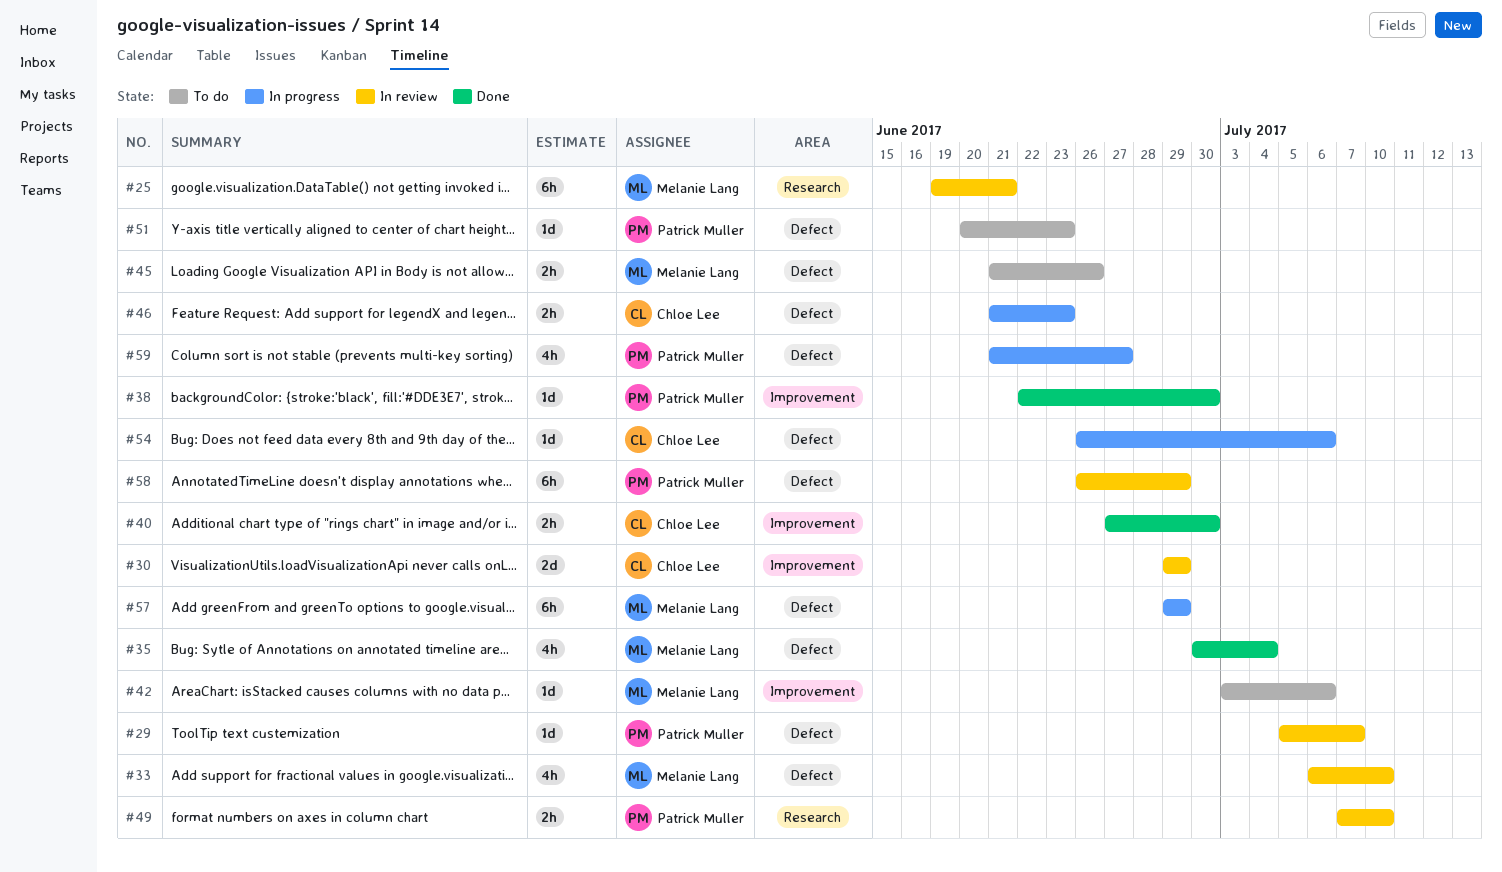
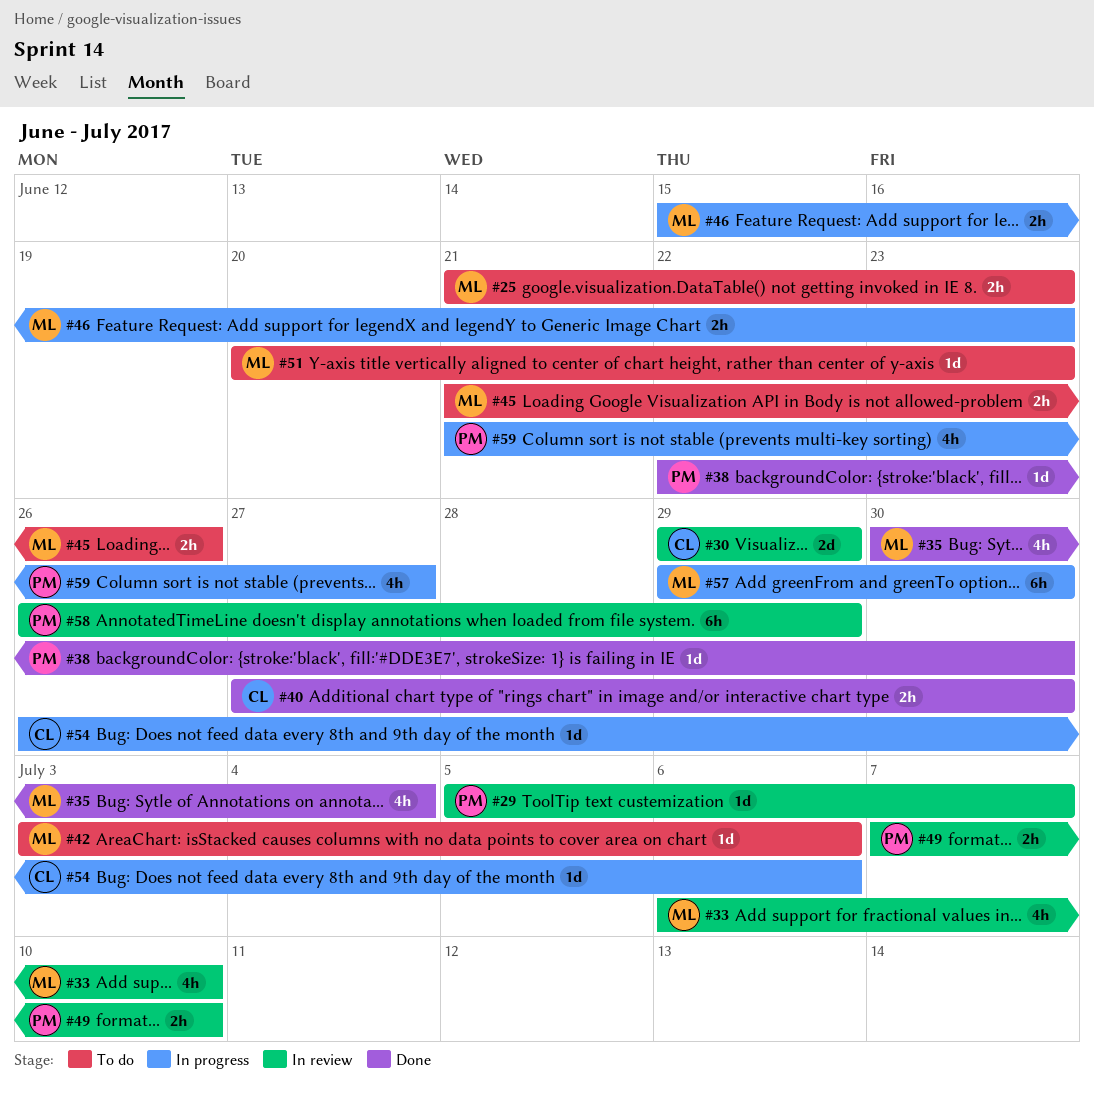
#25, status: In review -> To do
#25, estimate: 6h -> 2h
#25, start: Jun 19 -> Jun 21
#25, due: Jun 21 -> Jun 23
#46, owner: Chloe Lee -> Melanie Lang
#46, start: Jun 21 -> Jun 15
#51, owner: Patrick Muller -> Melanie Lang
#57, due: Jun 29 -> Jun 30

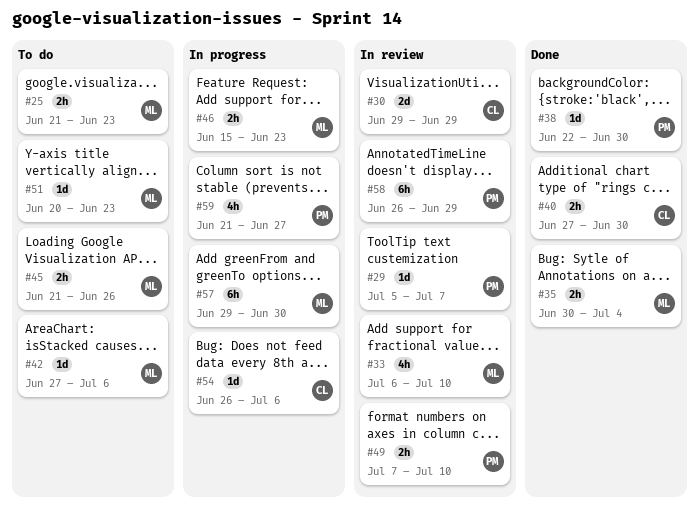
#35, estimate: 4h -> 2h
#42, start: Jul 3 -> Jun 27

